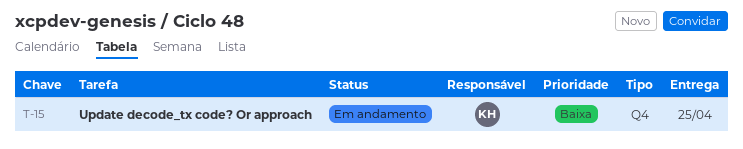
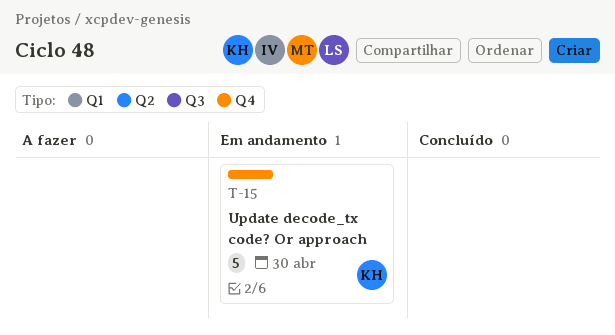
T-15, due: Apr 25 -> Apr 30

